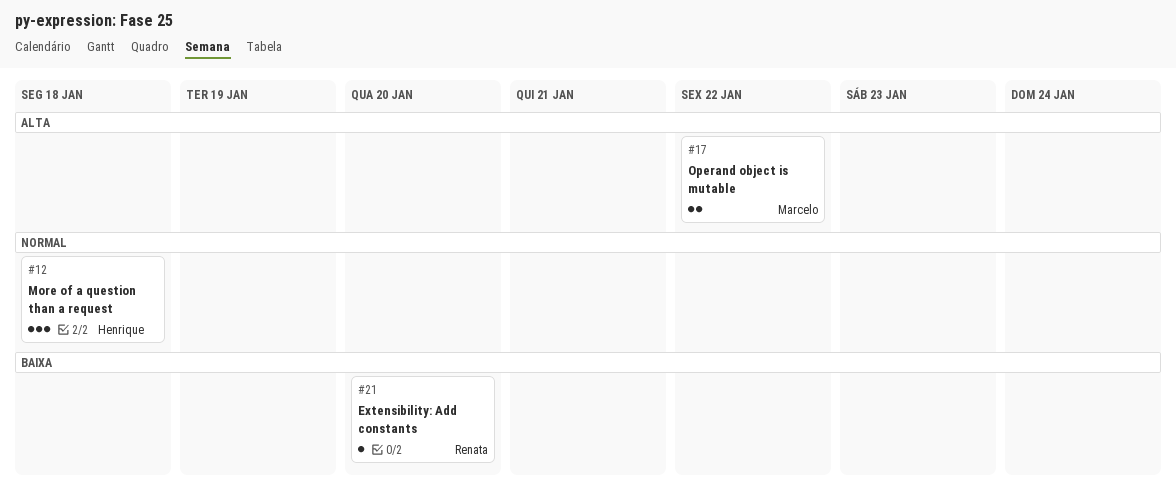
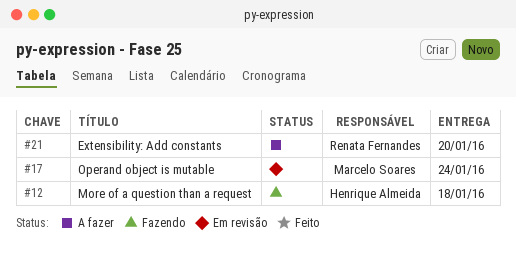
#17, due: Jan 22 -> Jan 24

